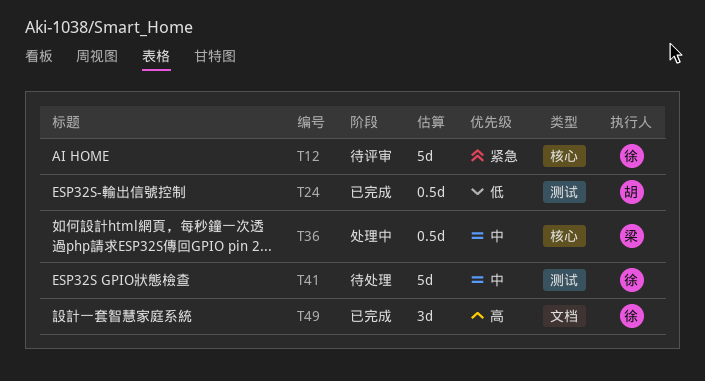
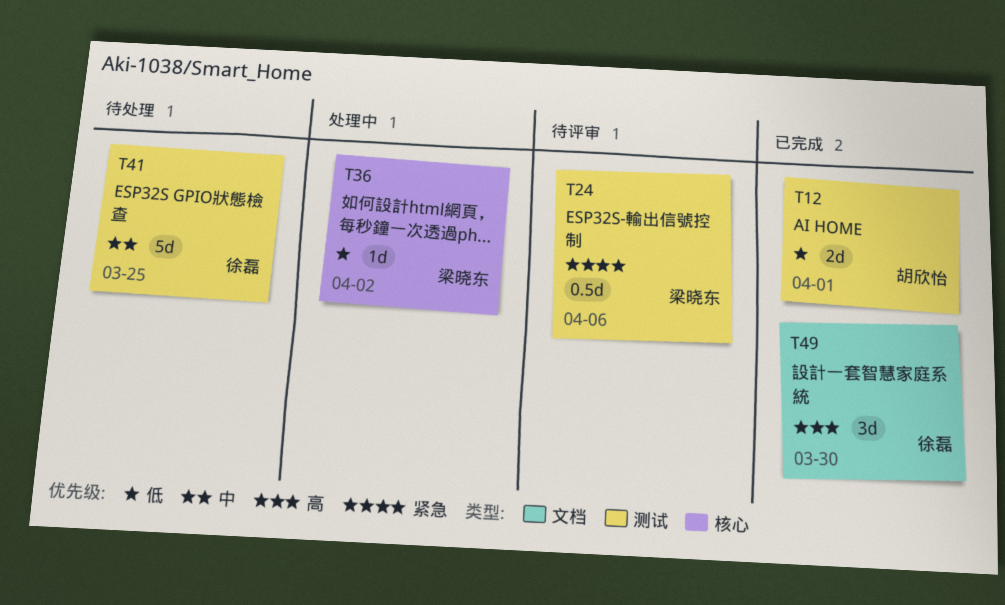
T12, status: 待评审 -> 已完成
T12, owner: 徐磊 -> 胡欣怡
T12, priority: 紧急 -> 低
T12, label: 核心 -> 测试
T12, estimate: 5d -> 2d
T24, status: 已完成 -> 待评审
T24, owner: 胡欣怡 -> 梁晓东
T24, priority: 低 -> 紧急
T36, priority: 中 -> 低
T36, estimate: 0.5d -> 1d

